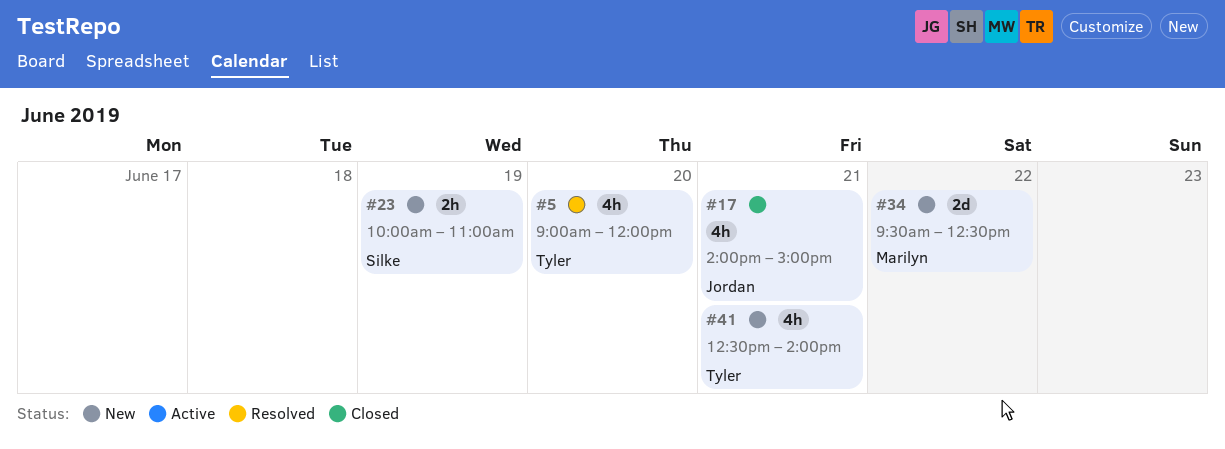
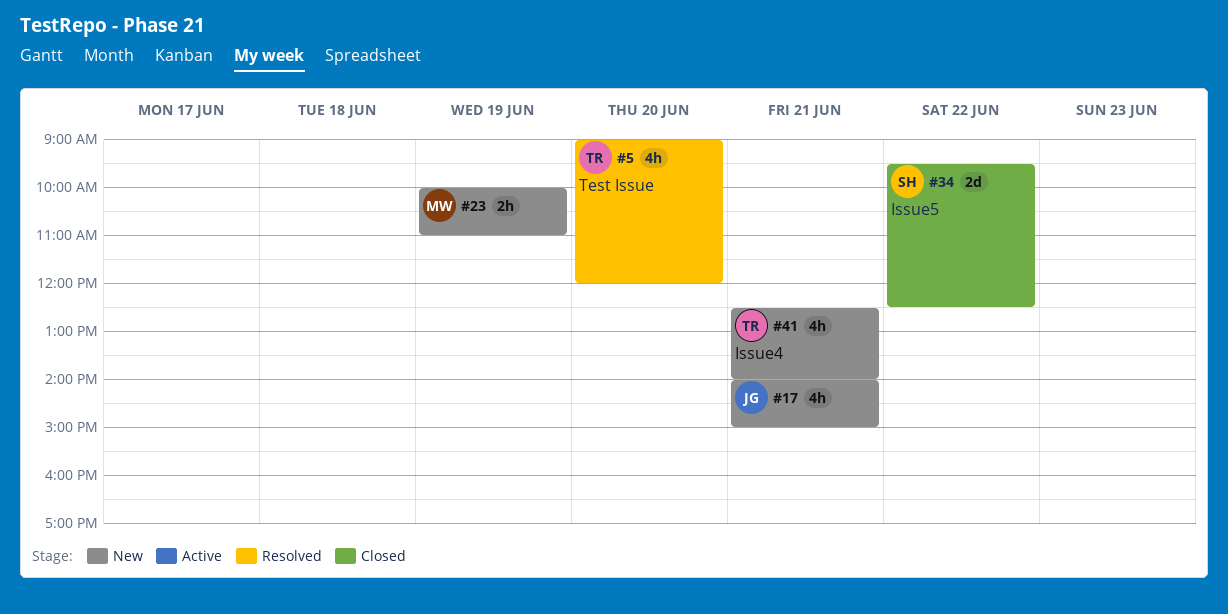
#17, status: Closed -> New
#23, owner: Silke -> Marilyn
#34, status: New -> Closed
#34, owner: Marilyn -> Silke

